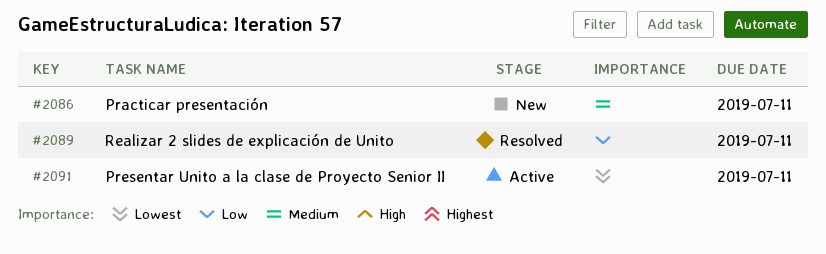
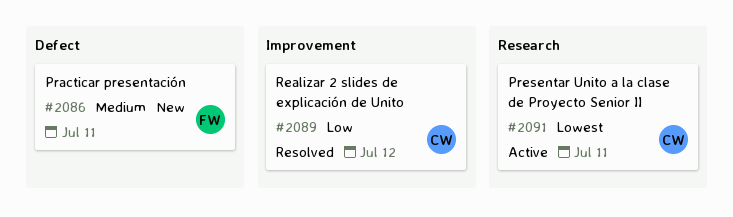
#2089, due: Jul 11 -> Jul 12

